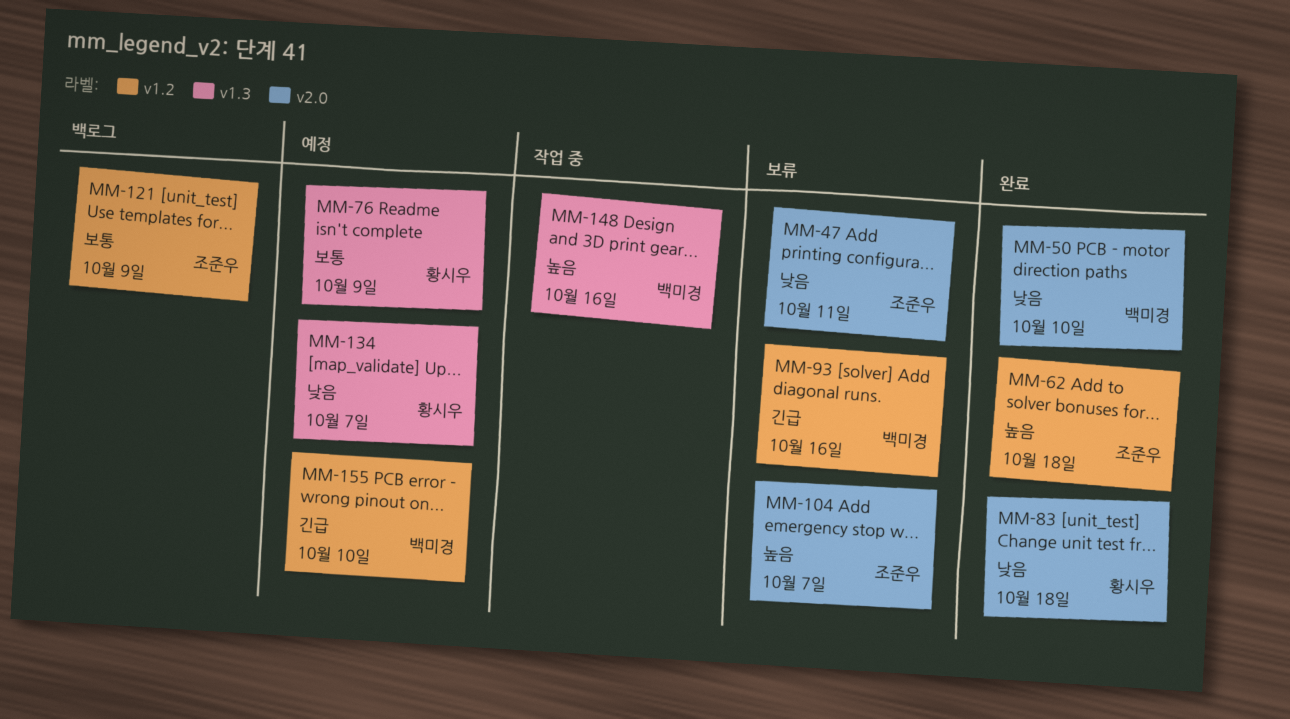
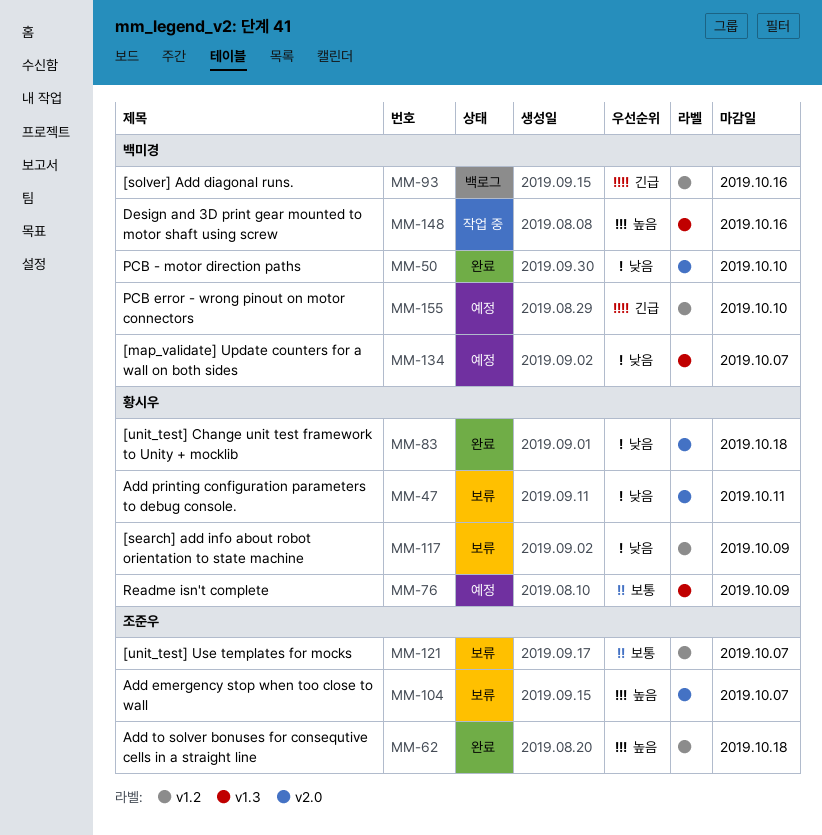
MM-47, owner: 조준우 -> 황시우
MM-93, status: 보류 -> 백로그
MM-117: none -> present
MM-121, status: 백로그 -> 보류
MM-121, due: Oct 9 -> Oct 7
MM-134, owner: 황시우 -> 백미경

